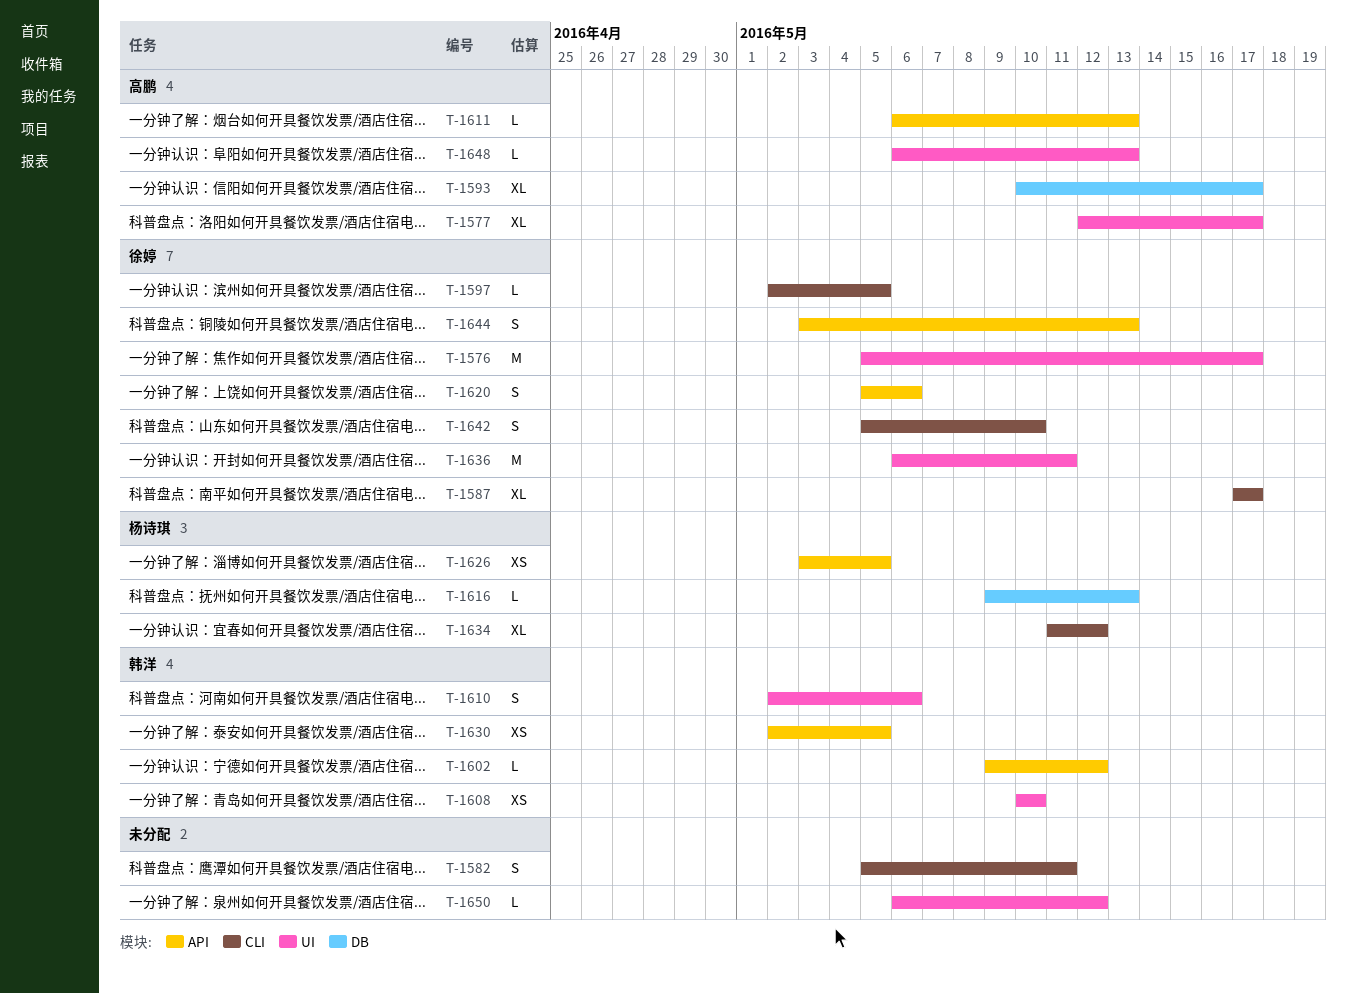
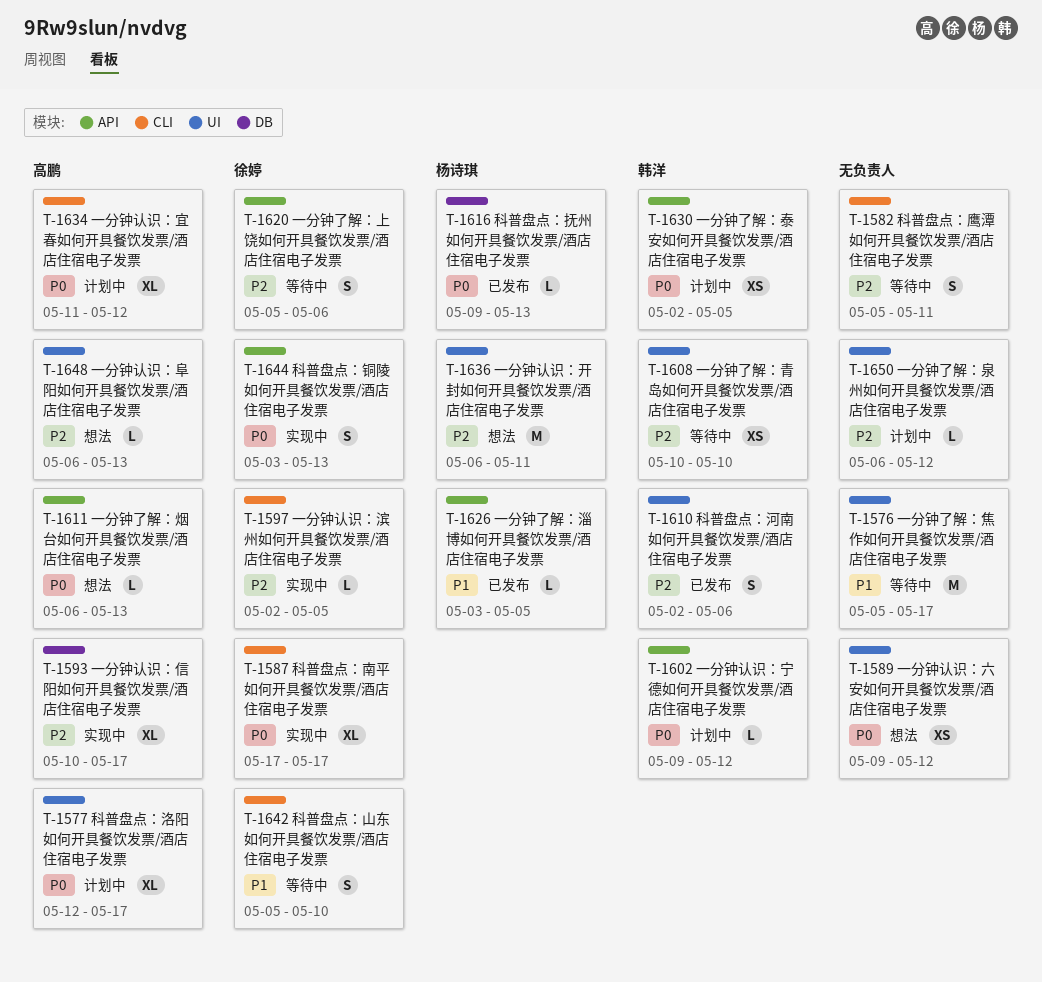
T-1576, owner: 徐婷 -> none
T-1589: none -> present
T-1626, estimate: XS -> L
T-1634, owner: 杨诗琪 -> 高鹏
T-1636, owner: 徐婷 -> 杨诗琪

